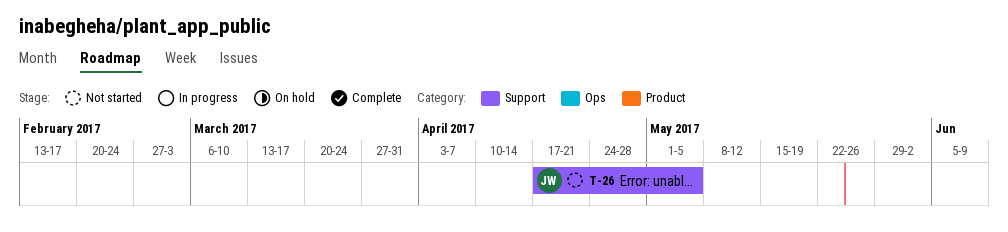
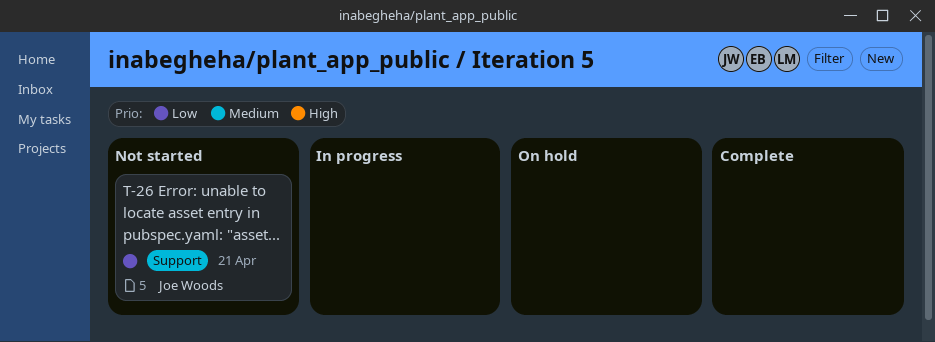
T-26, due: May 5 -> Apr 21

